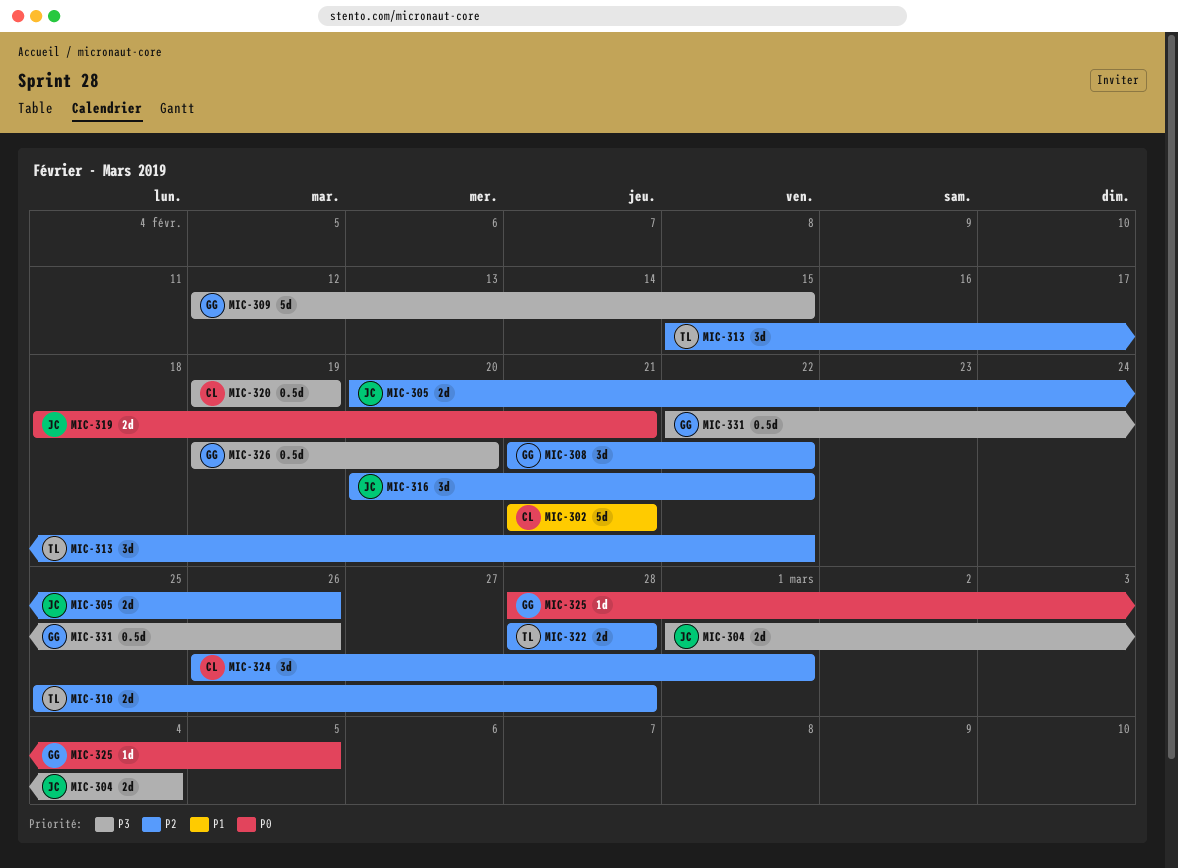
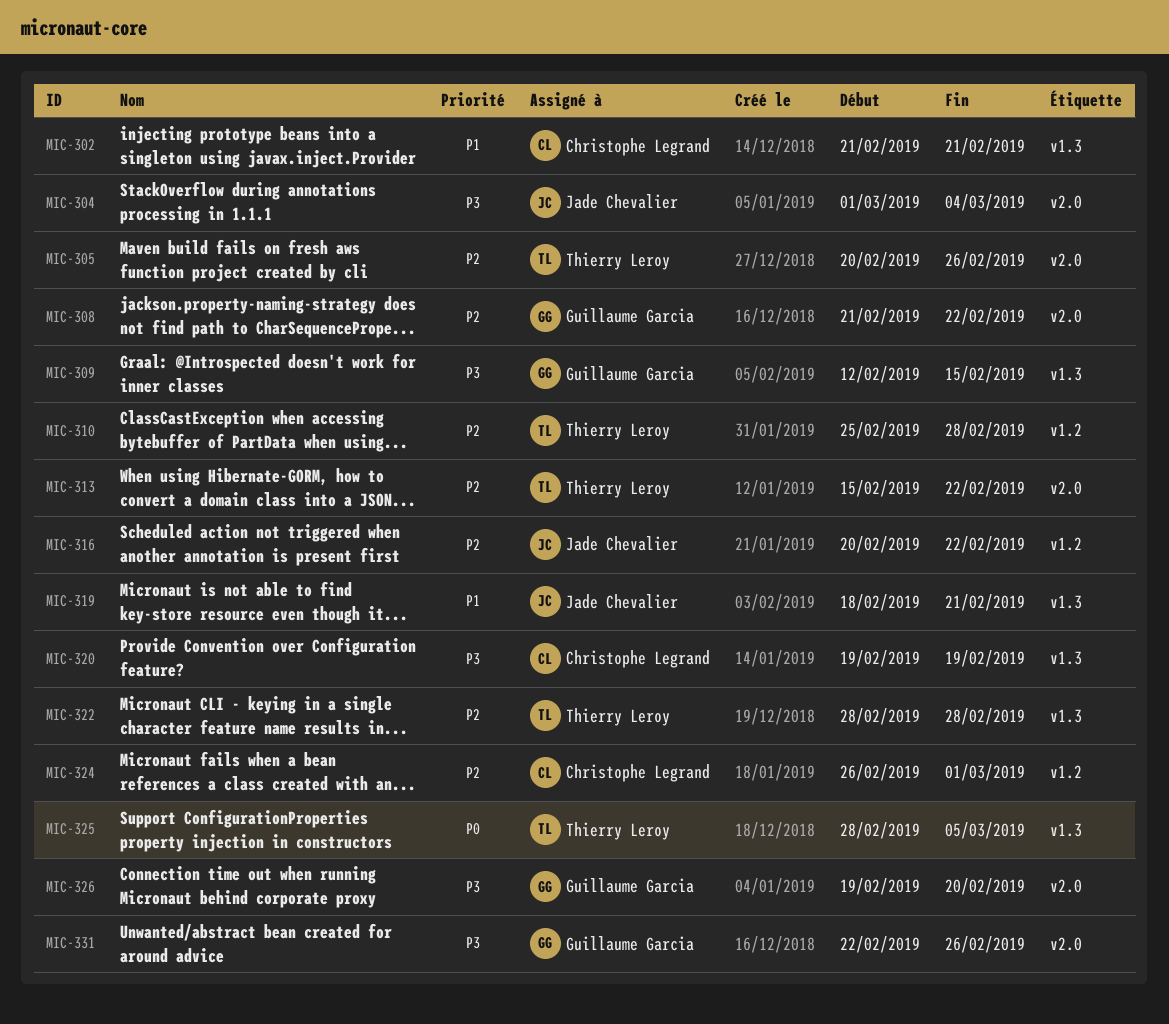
MIC-305, owner: Jade Chevalier -> Thierry Leroy
MIC-319, priority: P0 -> P1
MIC-325, owner: Guillaume Garcia -> Thierry Leroy

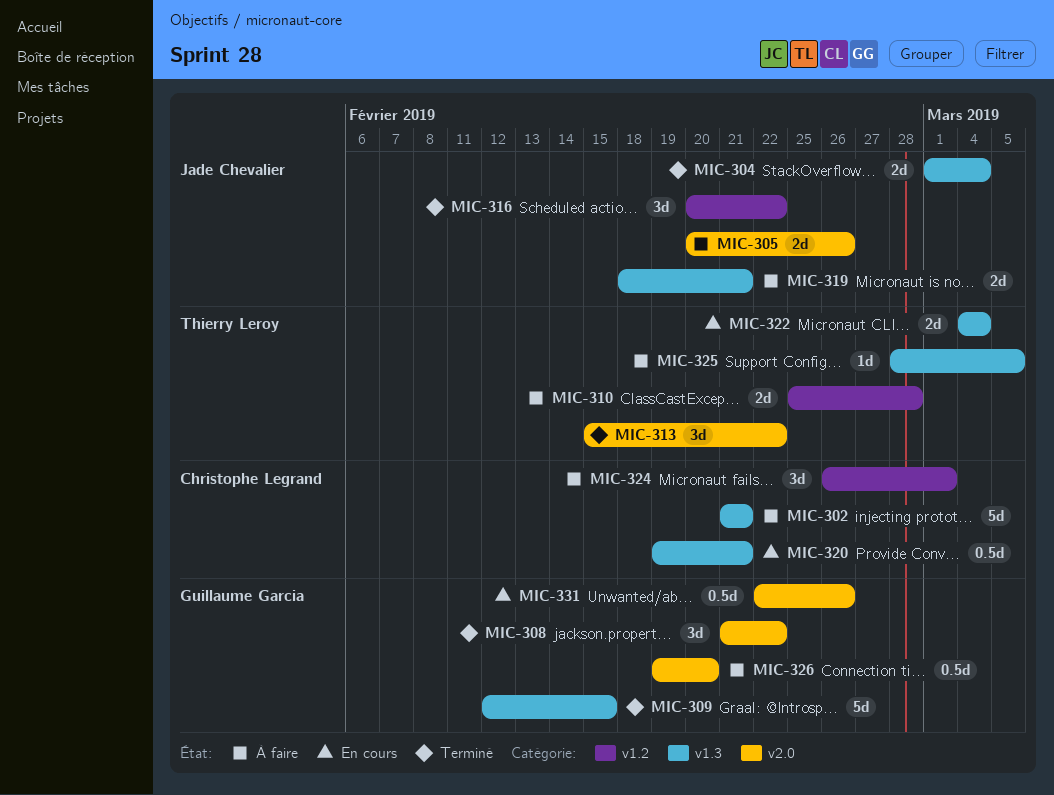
MIC-304, label: v2.0 -> v1.3
MIC-305, owner: Thierry Leroy -> Jade Chevalier
MIC-320, due: Feb 19 -> Feb 21
MIC-322, start: Feb 28 -> Mar 4
MIC-322, due: Feb 28 -> Mar 4

